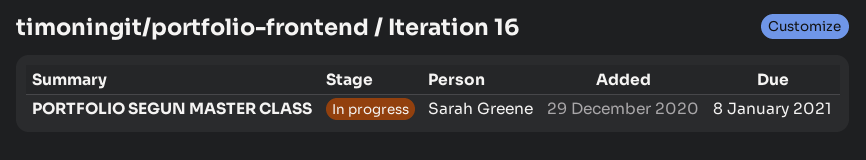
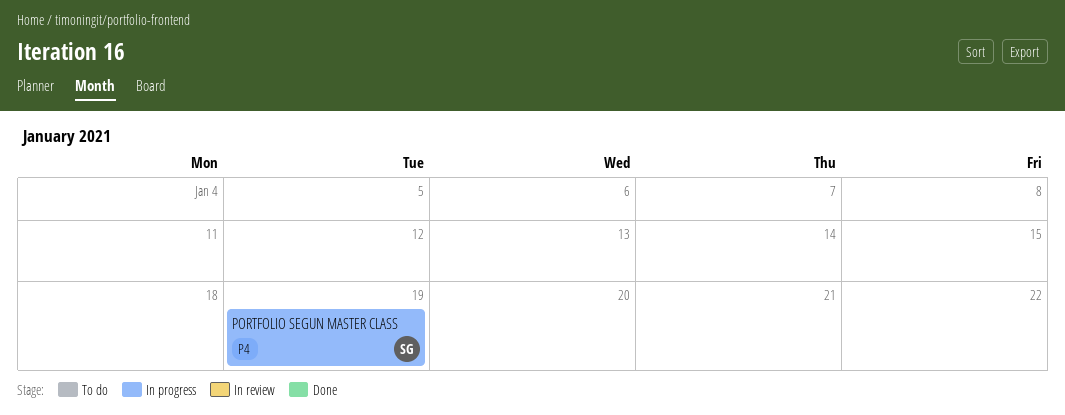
PORTFOLIO SEGUN MASTER CLASS, due: Jan 8 -> Jan 19

